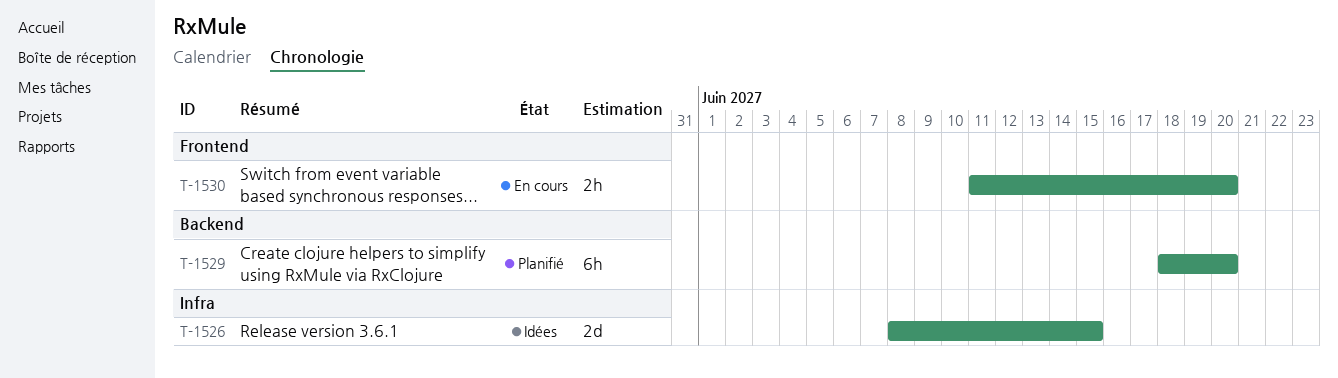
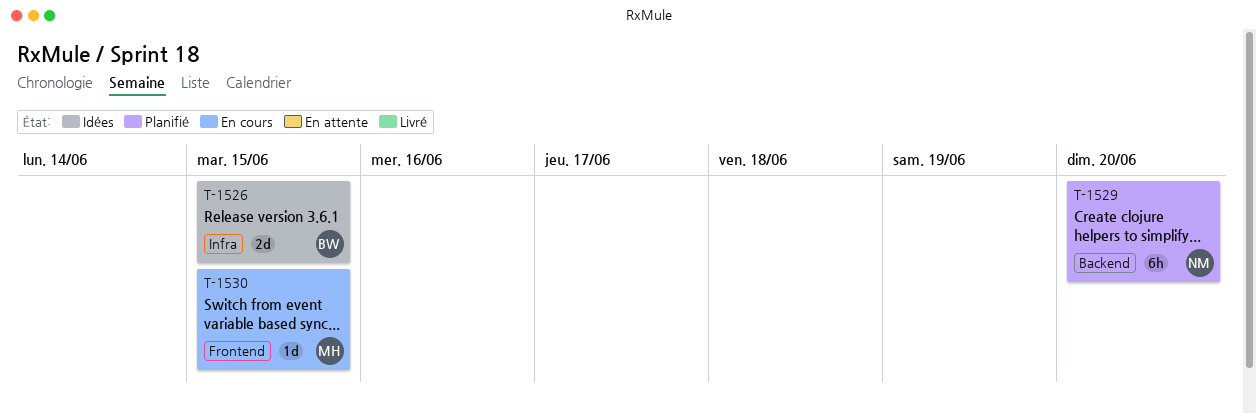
T-1530, estimate: 2h -> 1d
T-1530, due: Jun 20 -> Jun 15

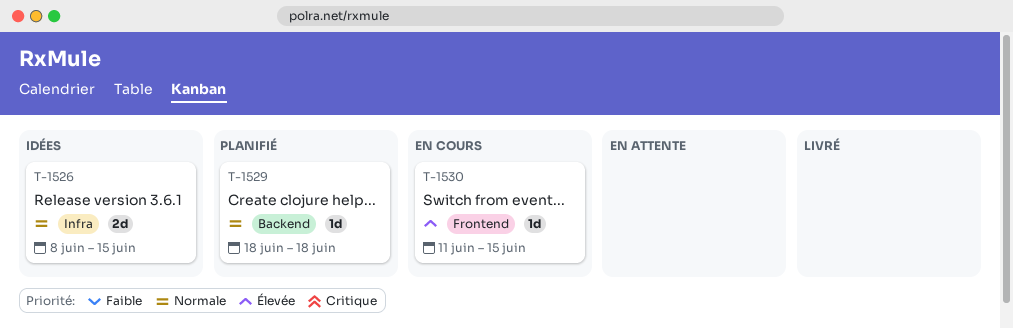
T-1529, estimate: 6h -> 1d
T-1529, due: Jun 20 -> Jun 18

